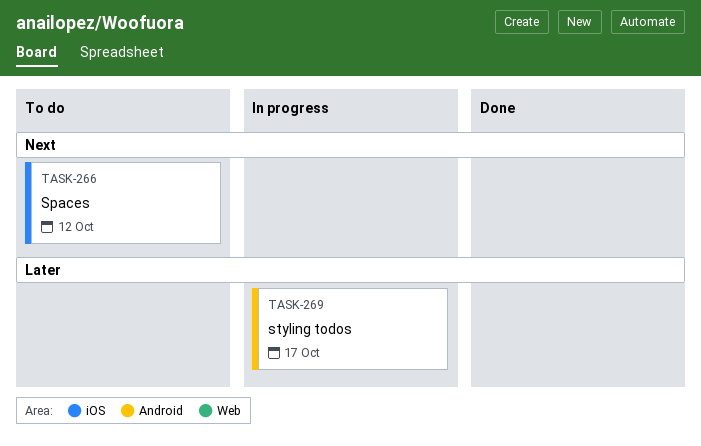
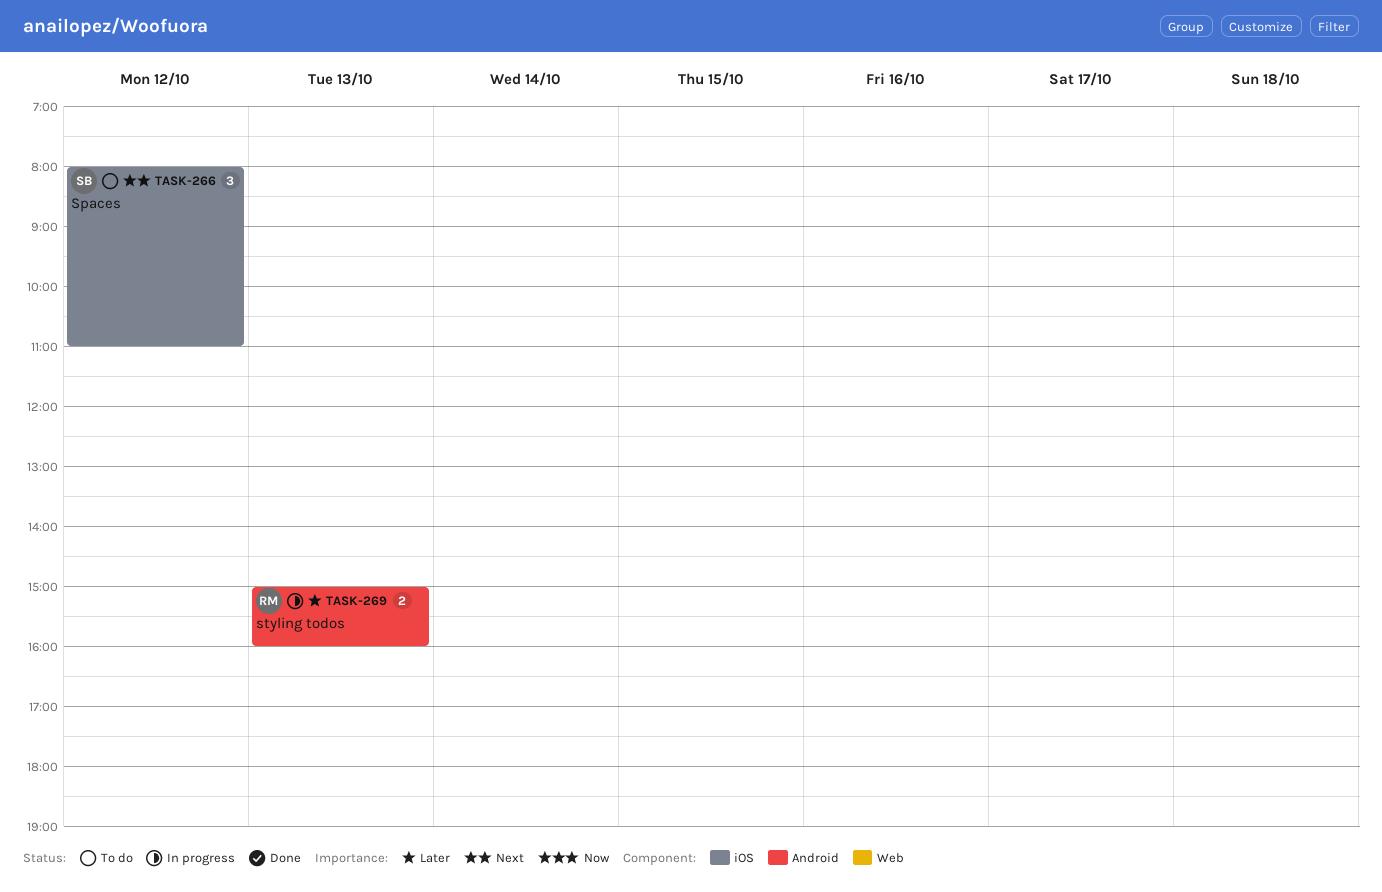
TASK-269, day: Oct 17 -> Oct 13

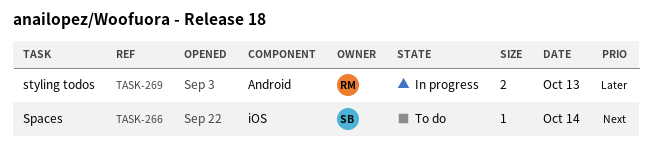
TASK-266, estimate: 3 -> 1
TASK-266, day: Oct 12 -> Oct 14

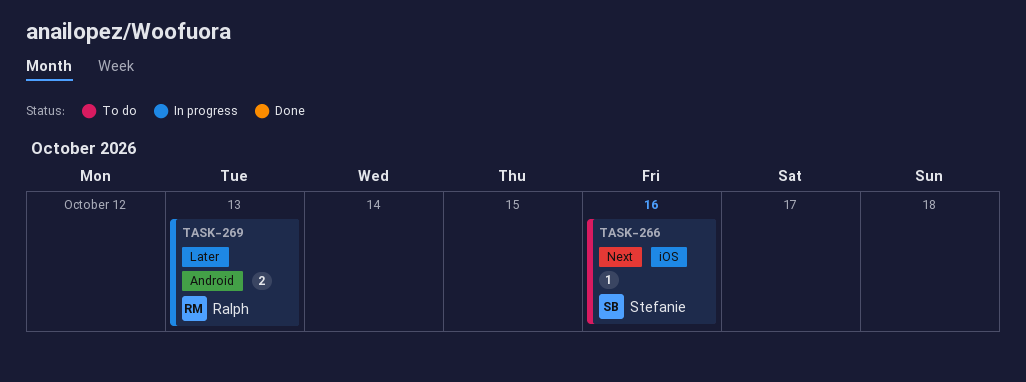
TASK-266, day: Oct 14 -> Oct 16

